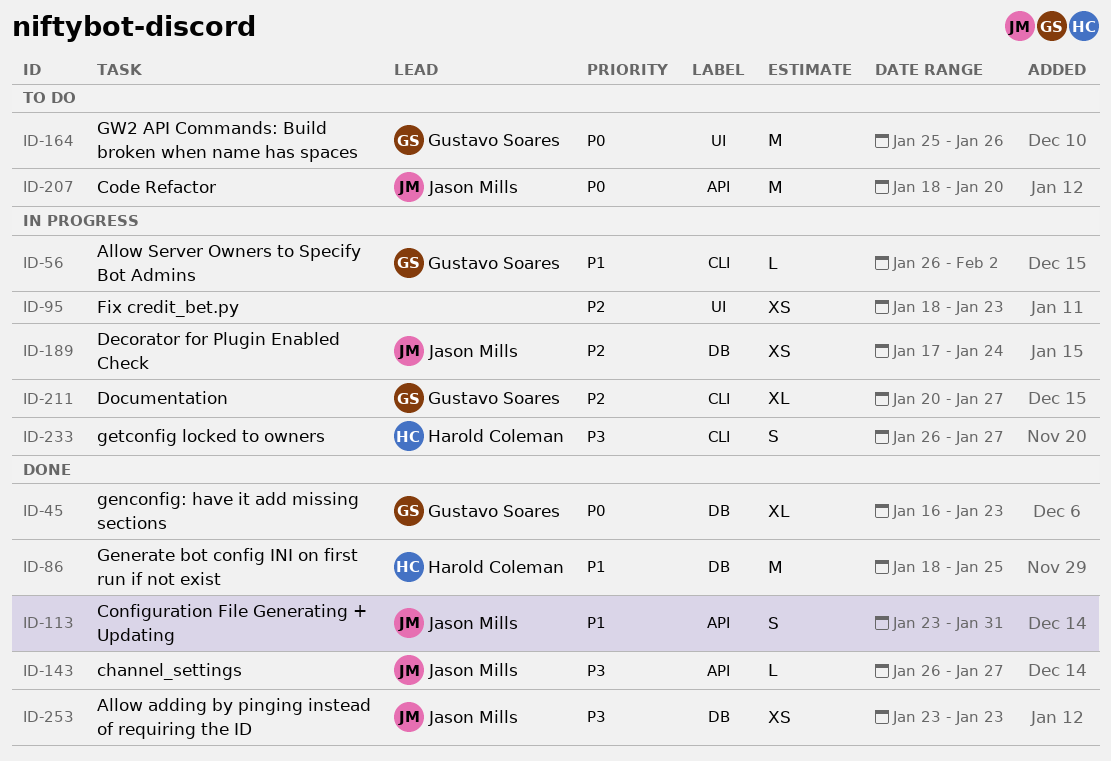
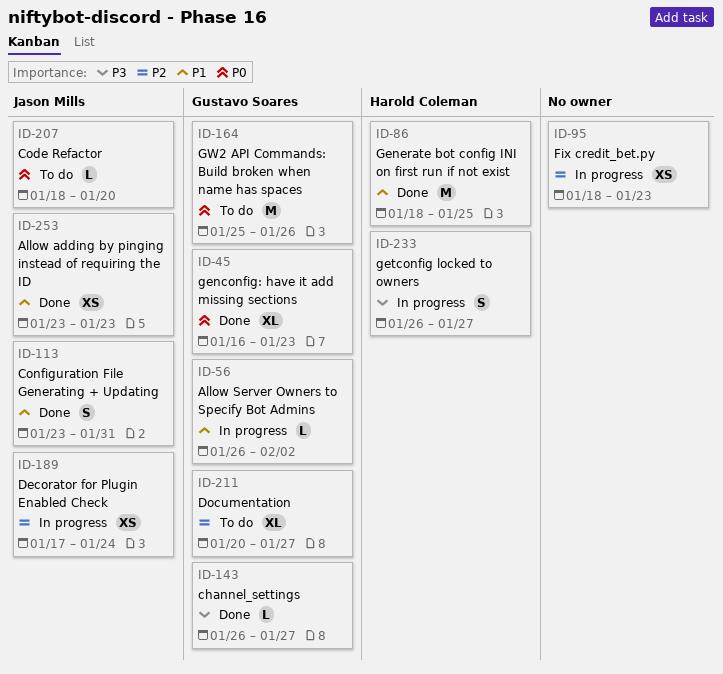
ID-143, owner: Jason Mills -> Gustavo Soares
ID-207, estimate: M -> L
ID-211, status: In progress -> To do
ID-253, priority: P3 -> P1

